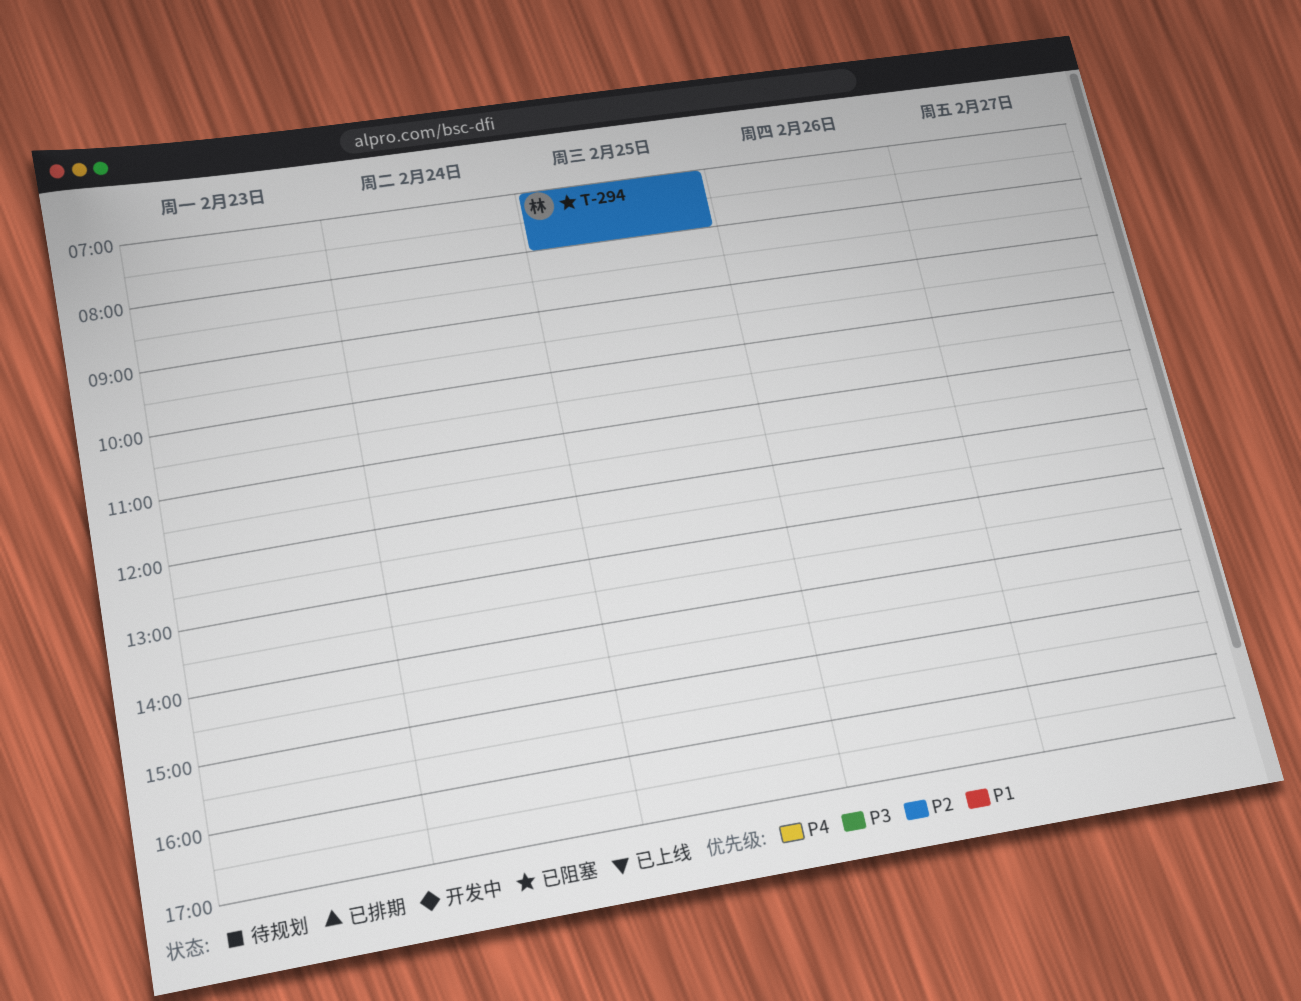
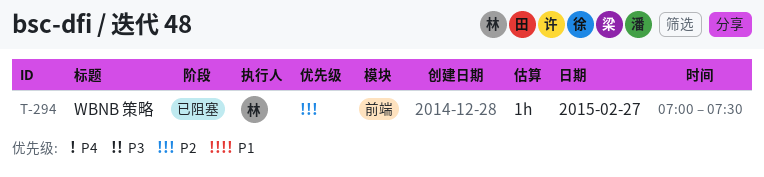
T-294, day: Feb 25 -> Feb 27
T-294, ends: 08:00 -> 07:30

